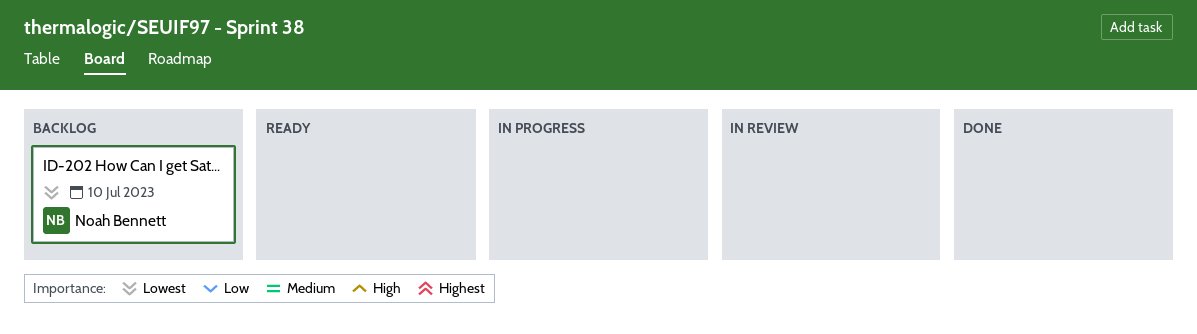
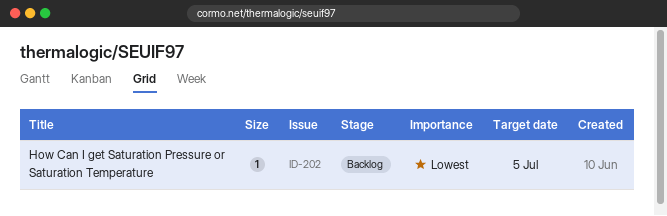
ID-202, due: Jul 10 -> Jul 5

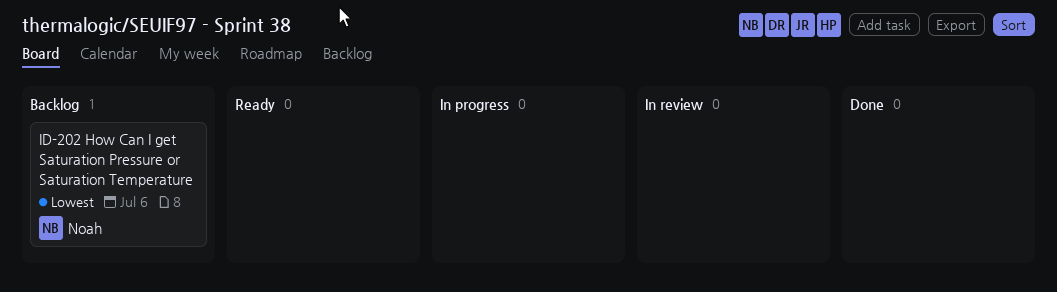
ID-202, due: Jul 5 -> Jul 6

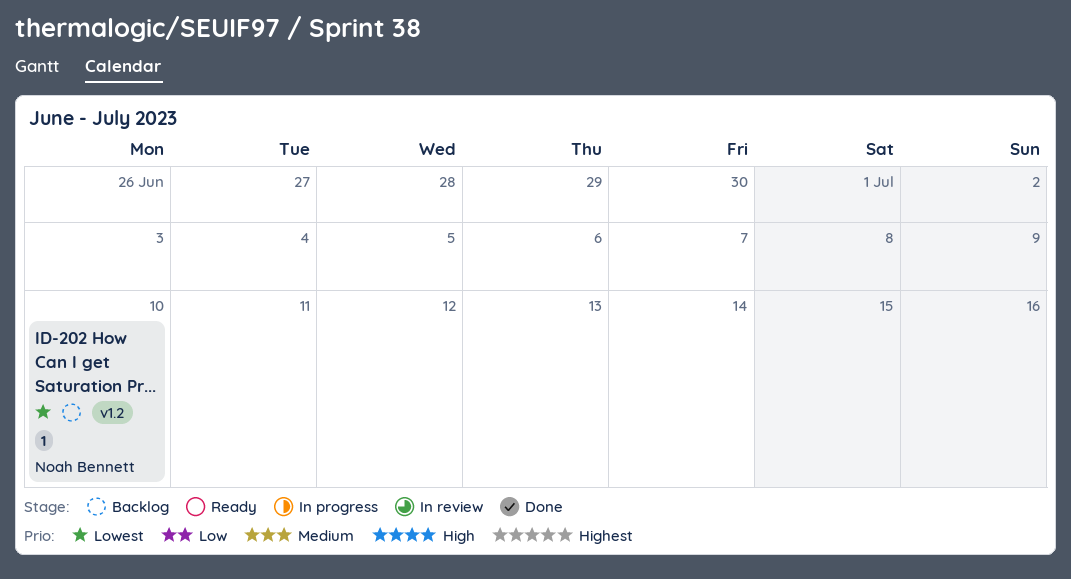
ID-202, due: Jul 6 -> Jul 10

